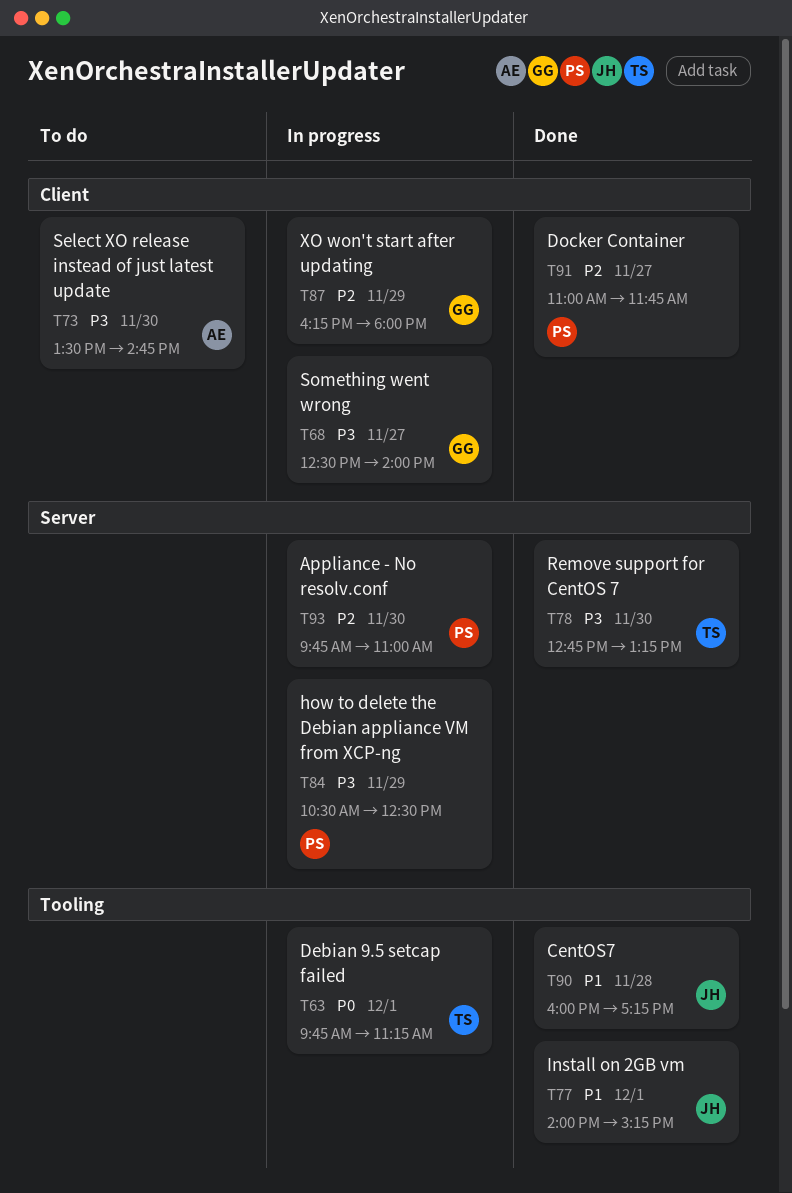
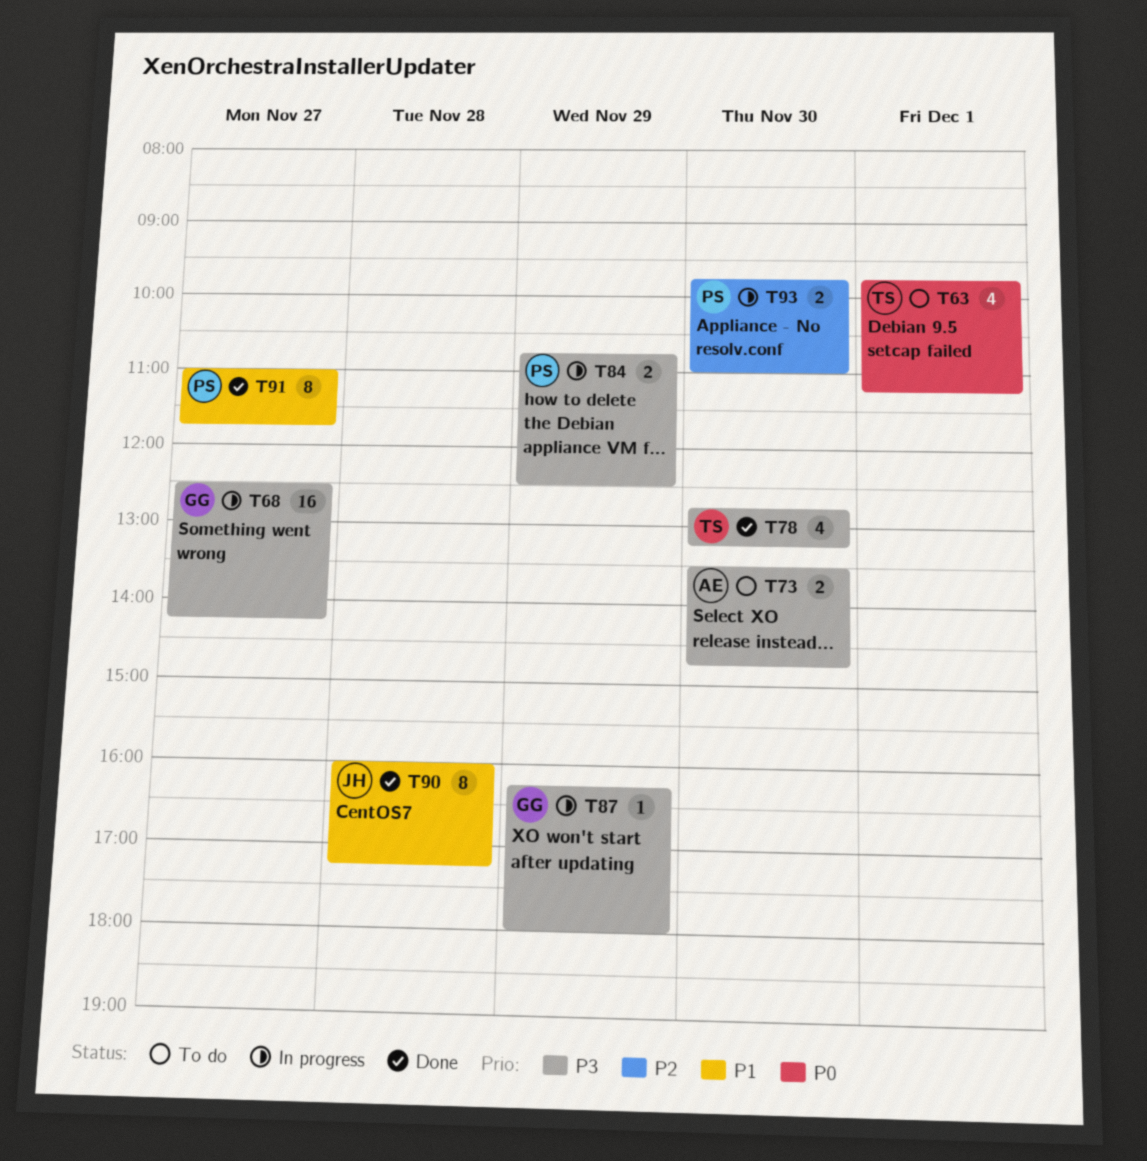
T63, status: In progress -> To do
T68, ends: 14:00 -> 14:15
T77: present -> none
T84, begins: 10:30 -> 10:45
T87, priority: P2 -> P3
T91, priority: P2 -> P1

